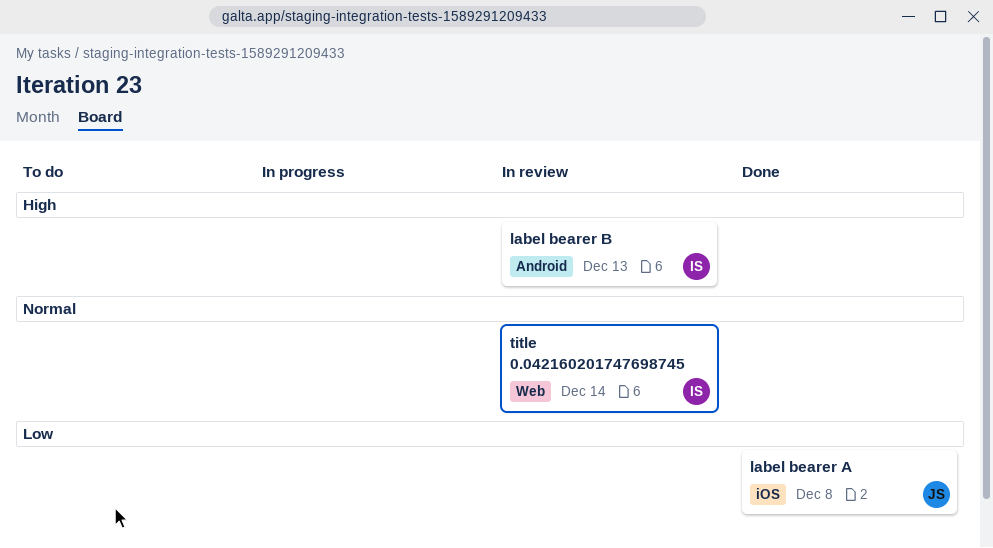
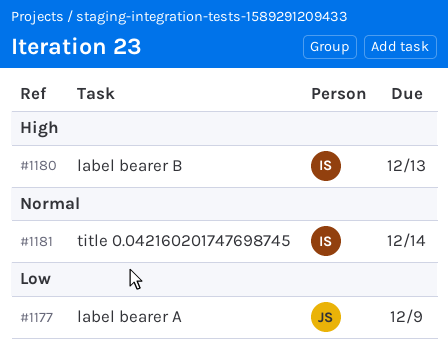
label bearer A, due: Dec 8 -> Dec 9

